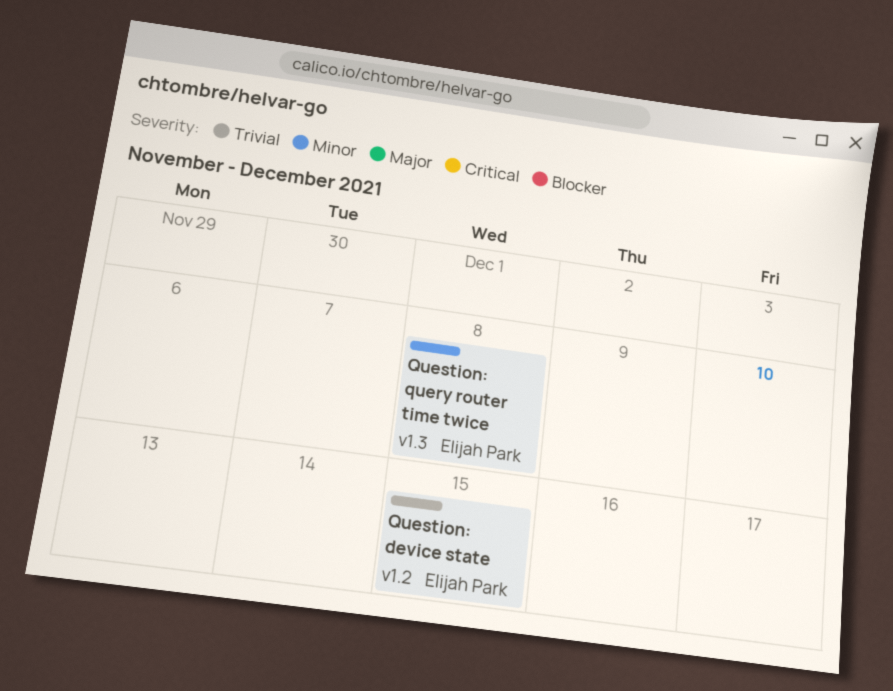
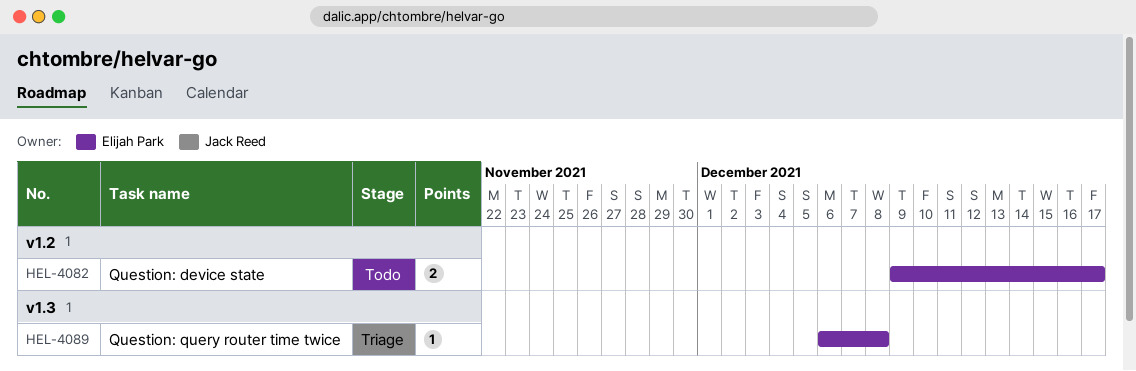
Question: device state, due: Dec 15 -> Dec 17

